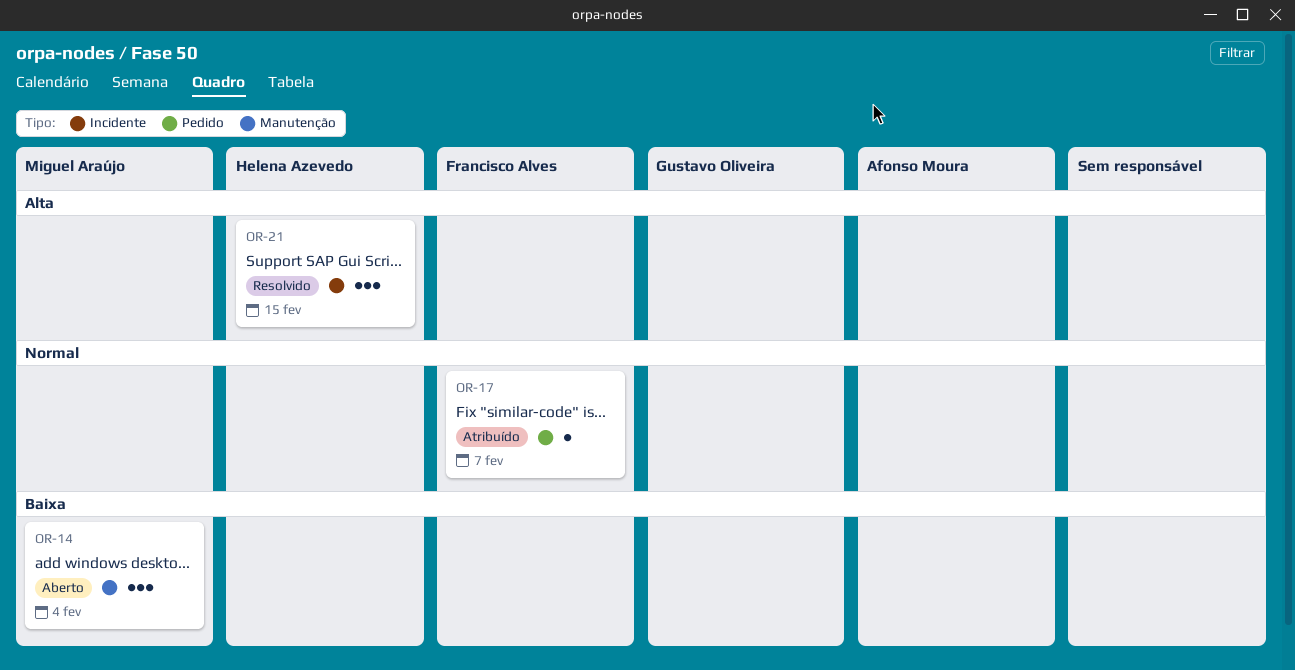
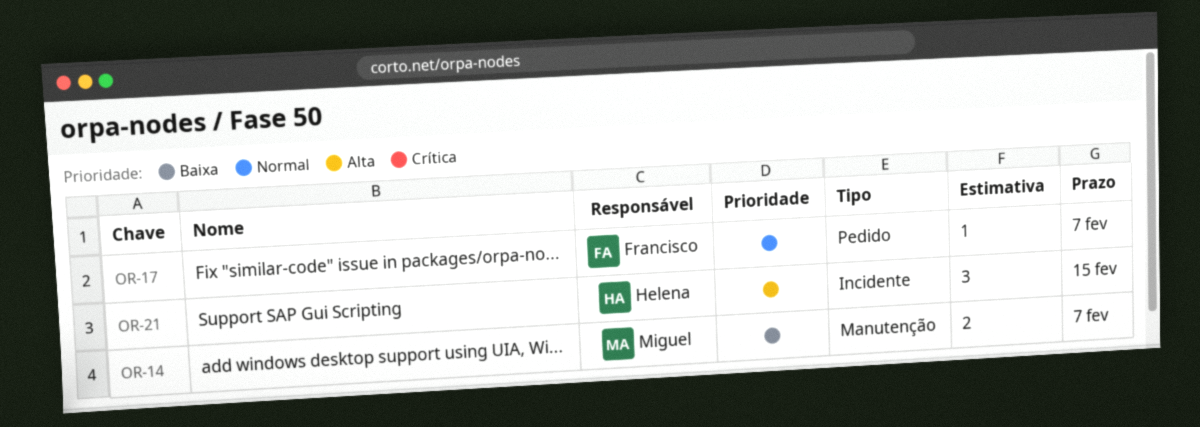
OR-14, estimate: 3 -> 2
OR-14, due: Feb 4 -> Feb 7

